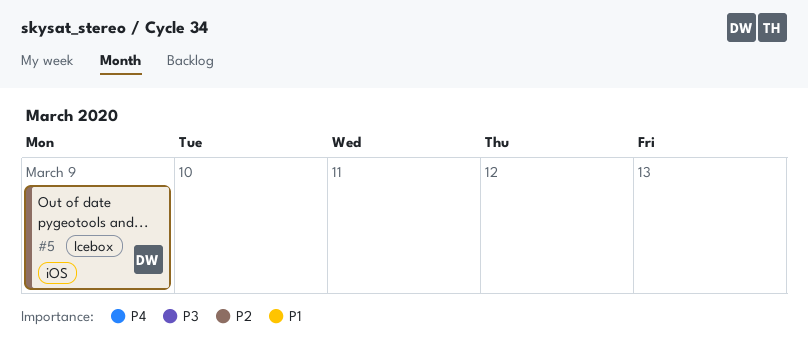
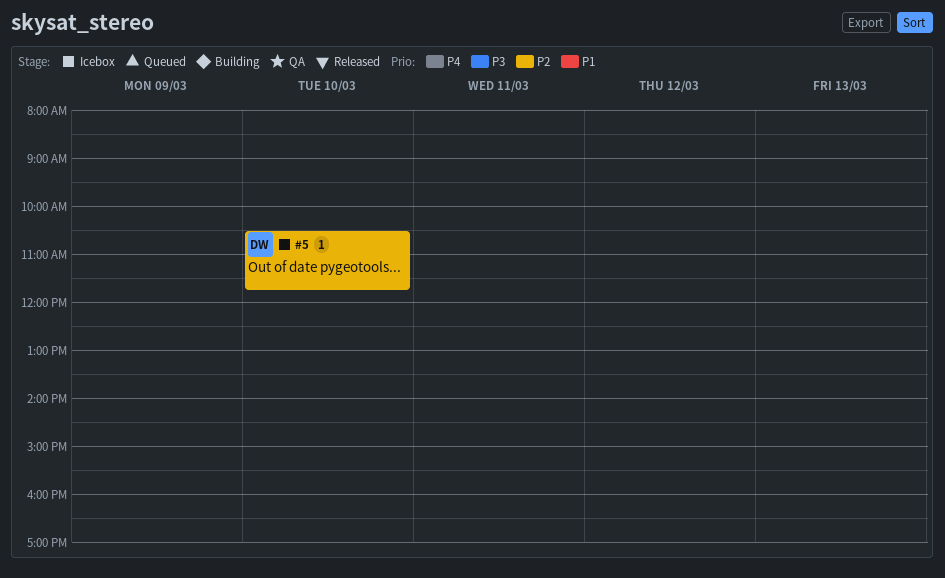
#5, day: Mar 9 -> Mar 10

